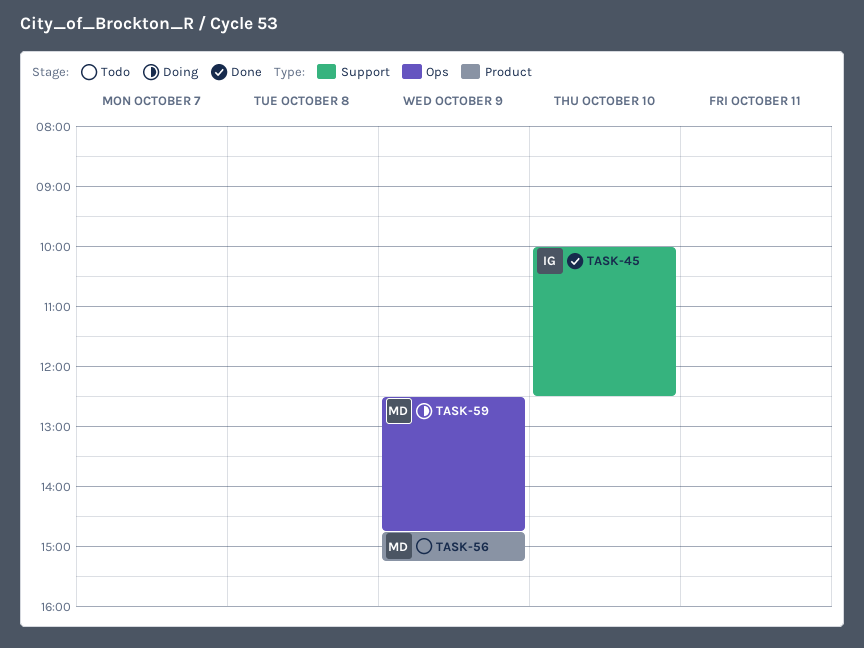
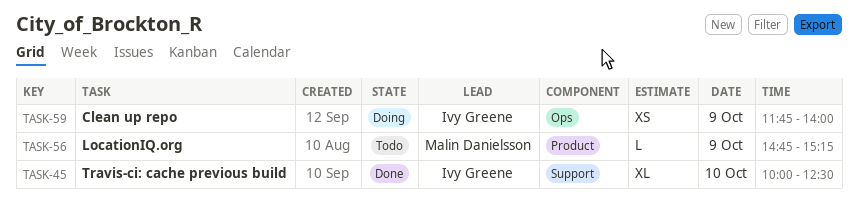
TASK-59, owner: Malin Danielsson -> Ivy Greene
TASK-59, begins: 12:30 -> 11:45
TASK-59, ends: 14:45 -> 14:00

